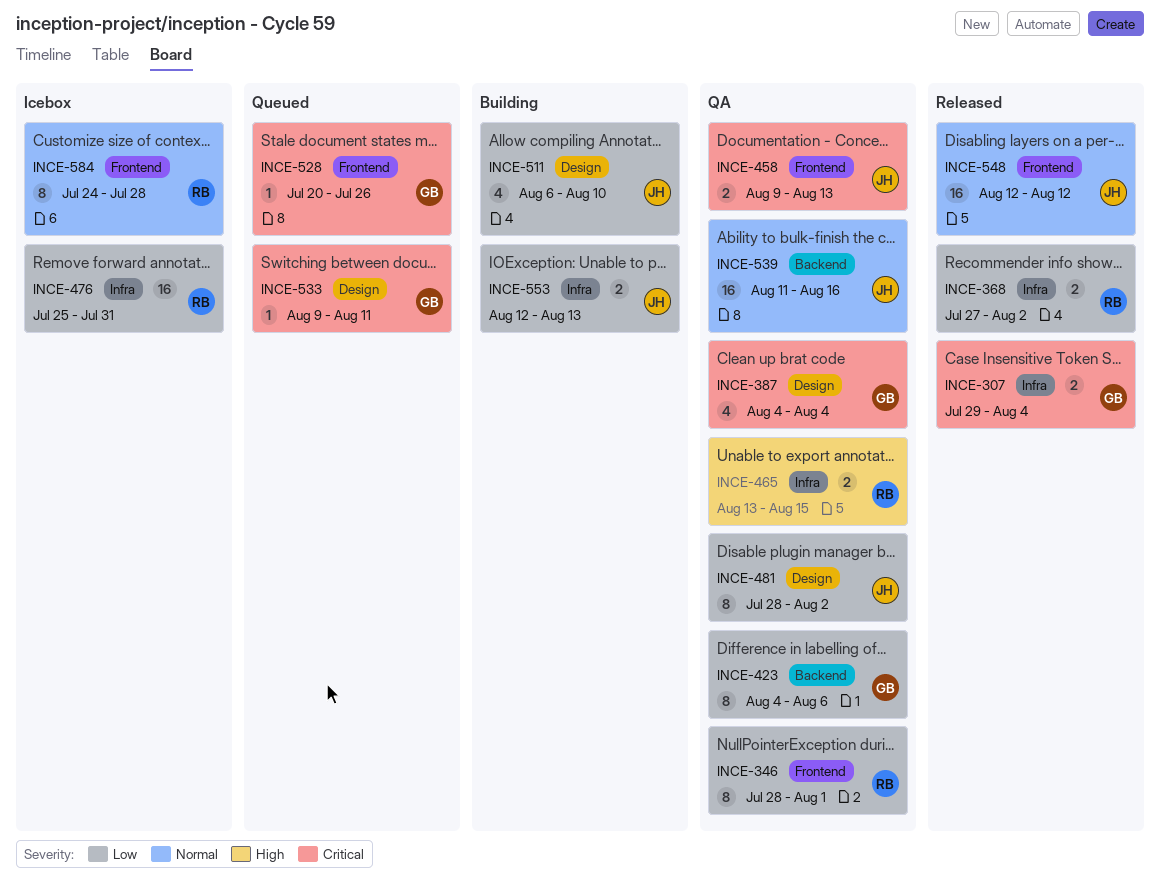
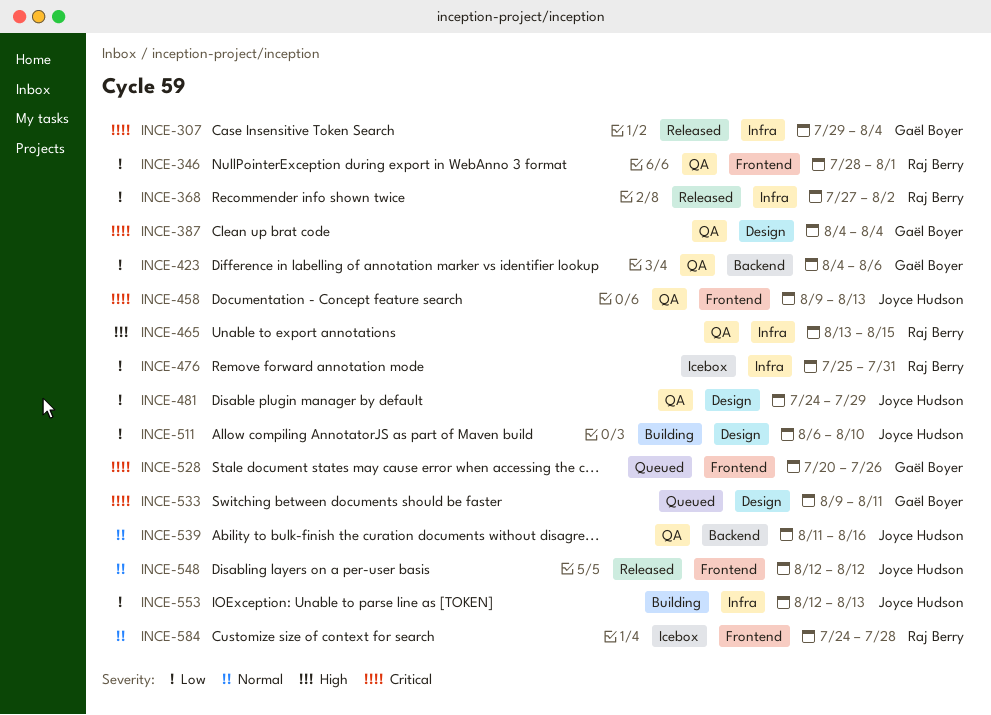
INCE-481, start: Jul 28 -> Jul 24
INCE-481, due: Aug 2 -> Jul 29

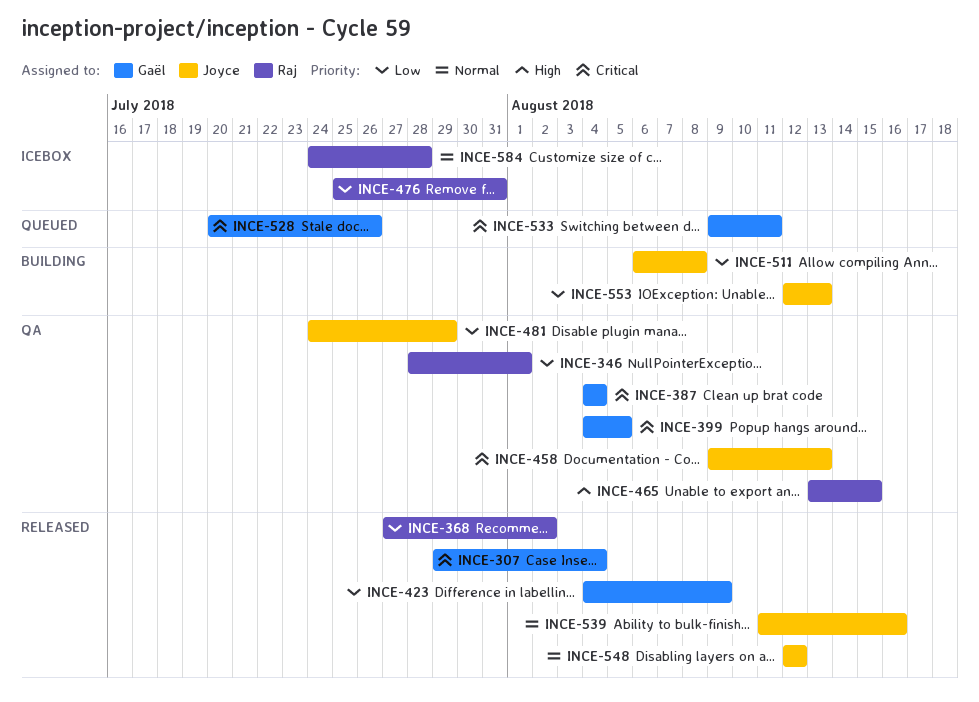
INCE-399: none -> present
INCE-423, status: QA -> Released
INCE-423, due: Aug 6 -> Aug 9
INCE-511, due: Aug 10 -> Aug 8
INCE-539, status: QA -> Released

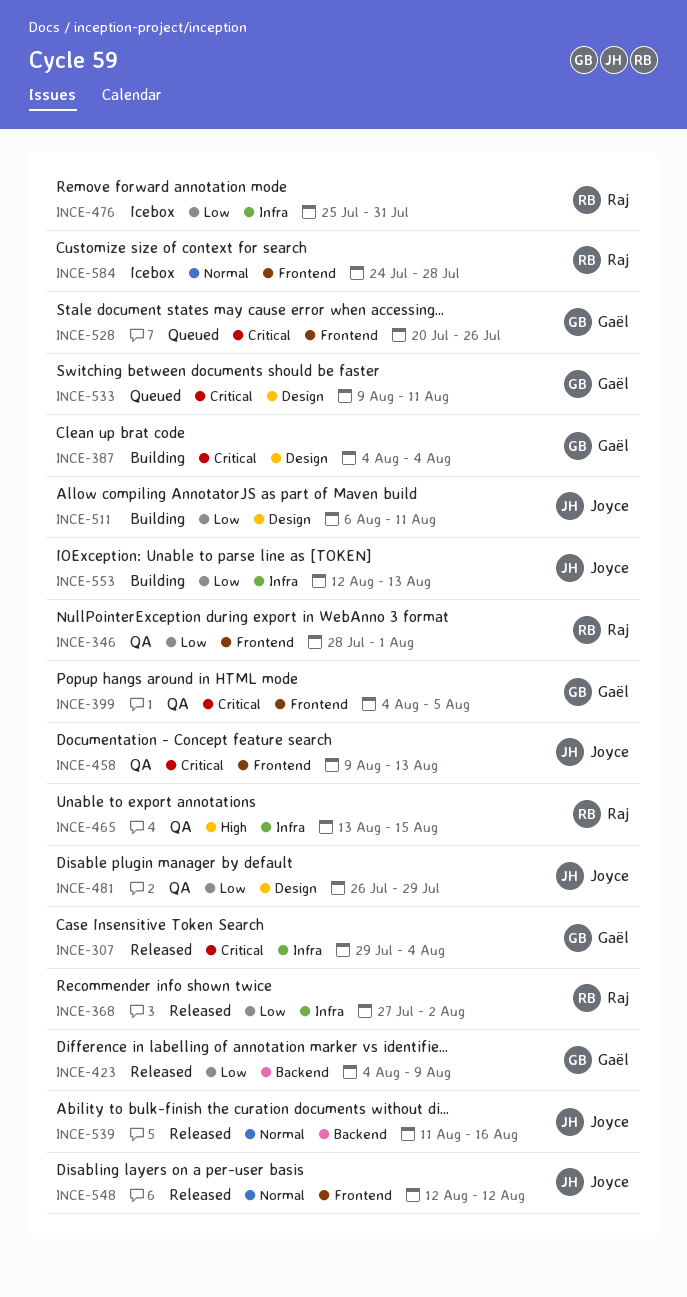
INCE-387, status: QA -> Building
INCE-481, start: Jul 24 -> Jul 26
INCE-511, due: Aug 8 -> Aug 11

